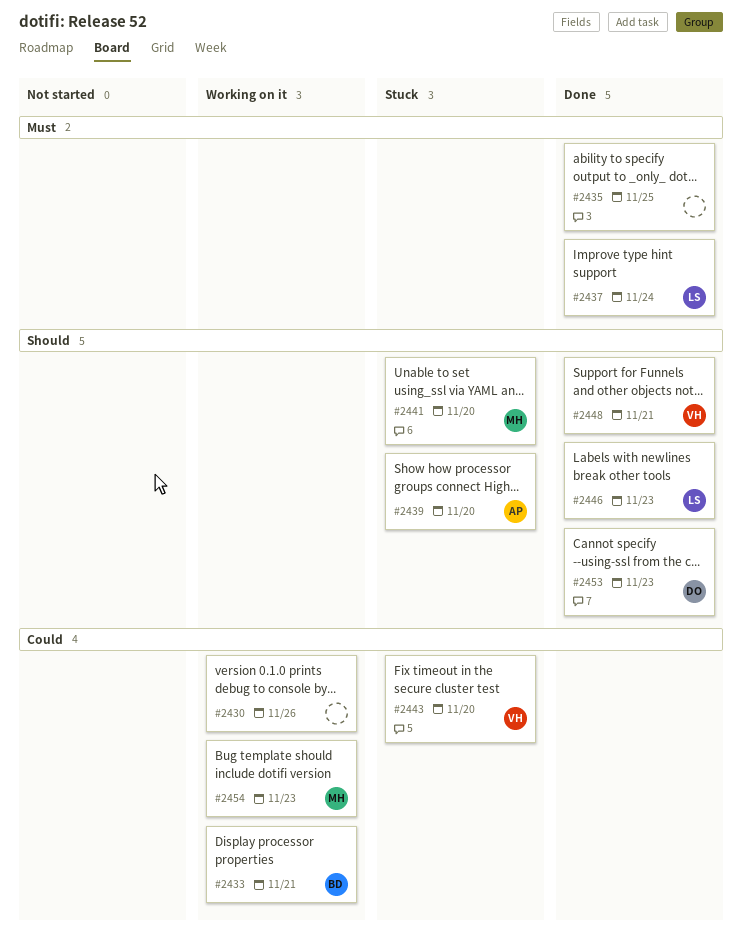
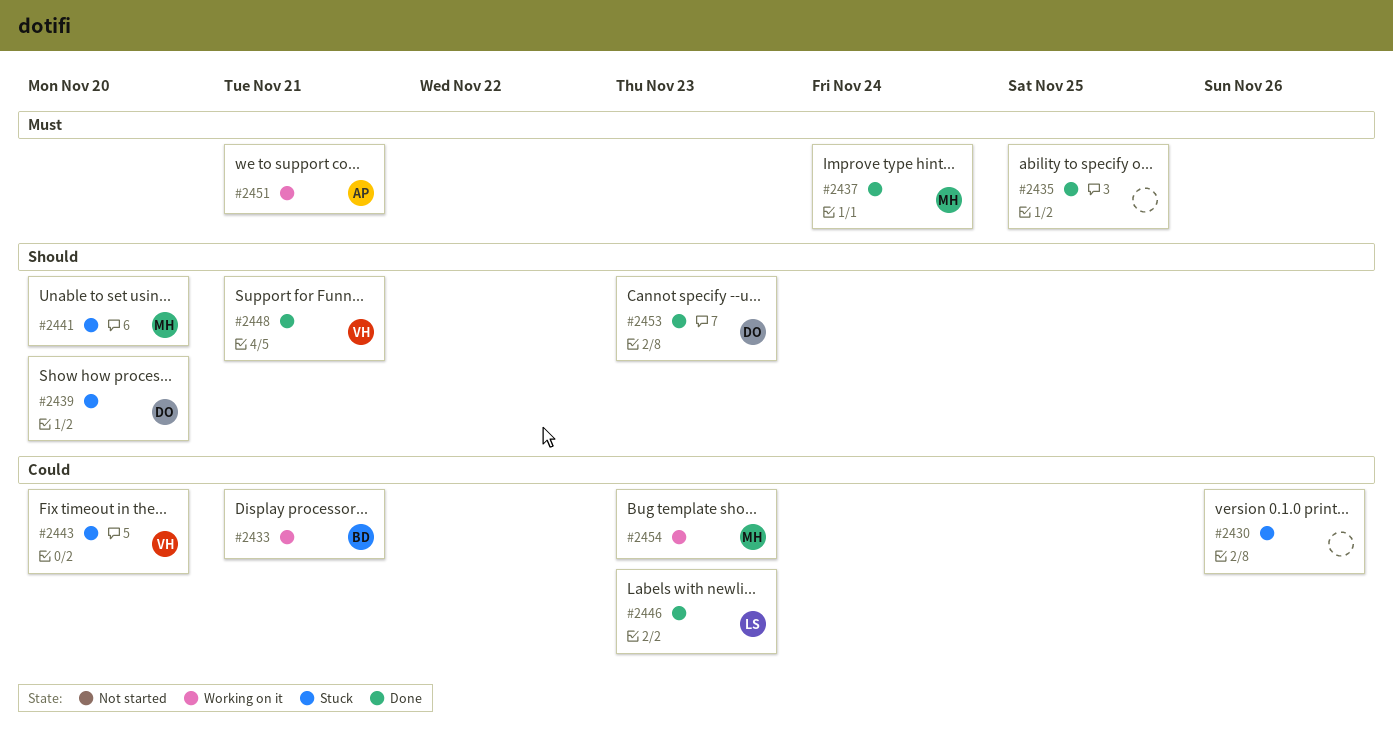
#2430, status: Working on it -> Stuck
#2437, owner: LS -> MH
#2439, owner: AP -> DO
#2446, priority: Should -> Could
#2451: none -> present

